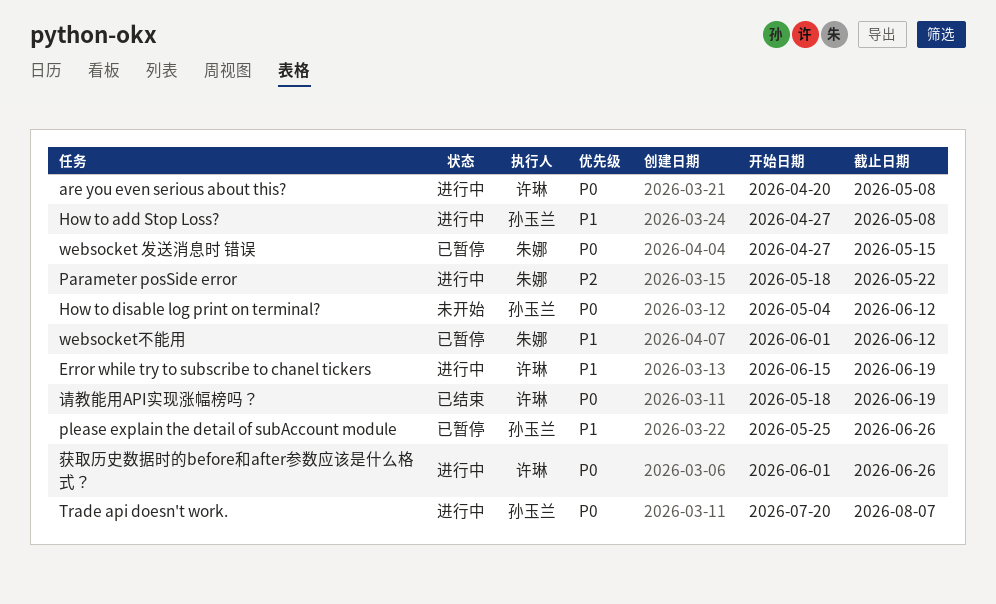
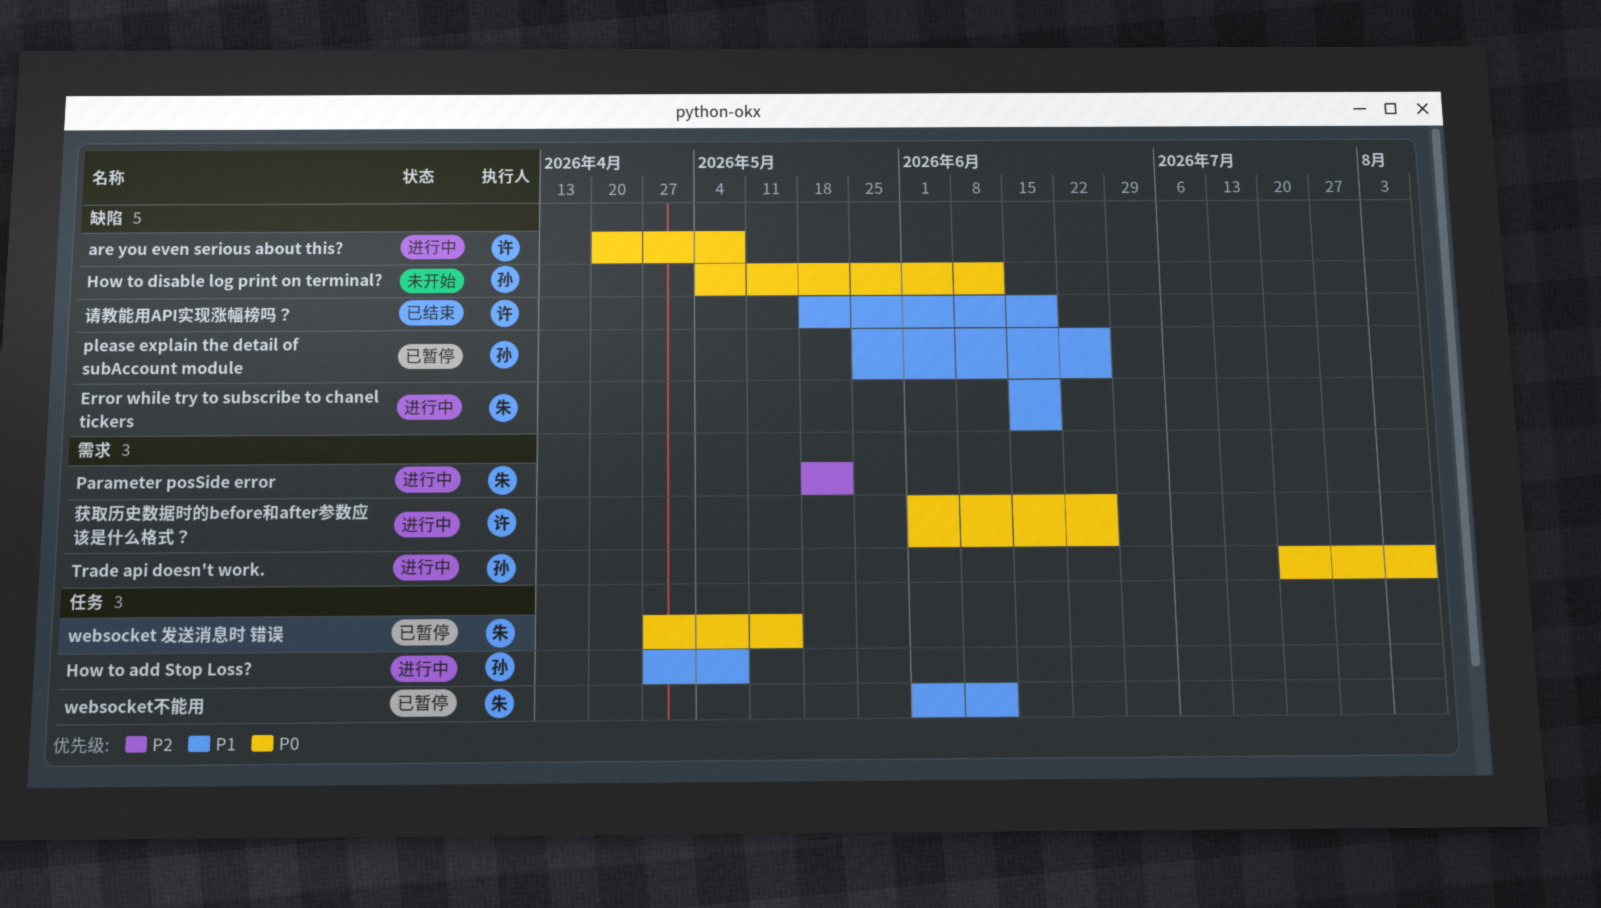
Error while try to subscribe to chanel tickers, owner: 许琳 -> 朱娜
请教能用API实现涨幅榜吗？, priority: P0 -> P1

